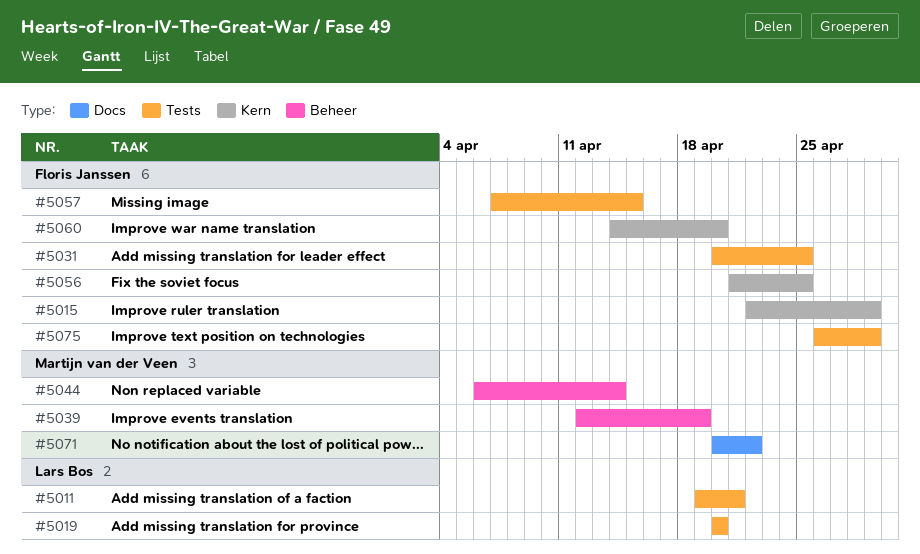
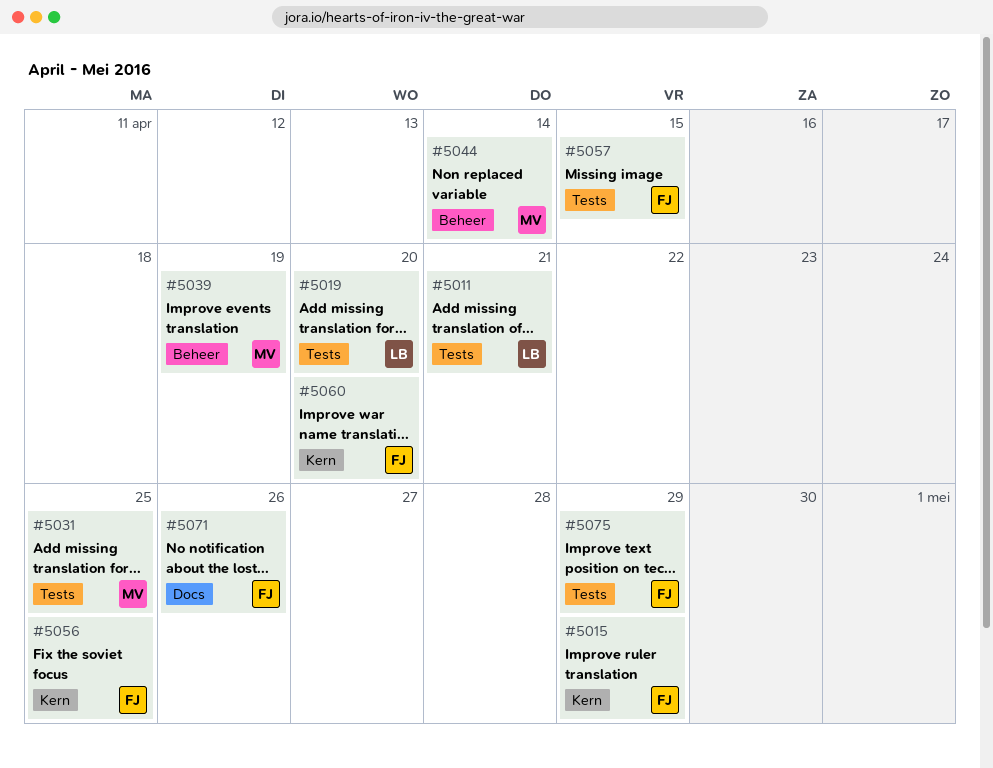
#5031, owner: Floris Janssen -> Martijn van der Veen
#5071, owner: Martijn van der Veen -> Floris Janssen
#5071, due: Apr 22 -> Apr 26

